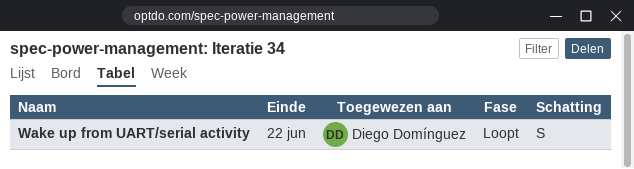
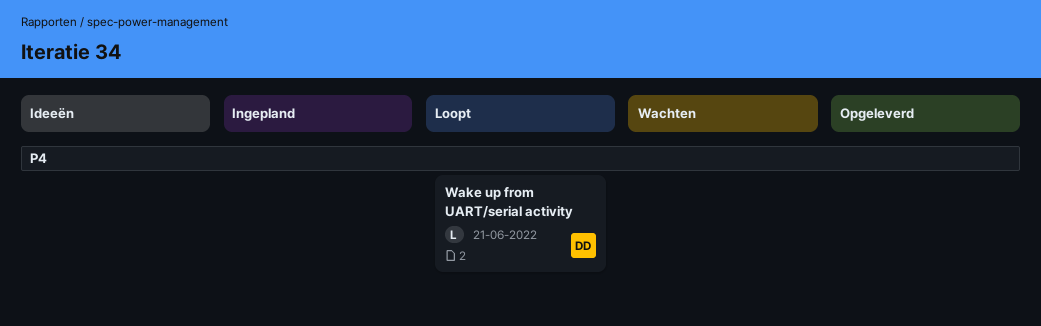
Wake up from UART/serial activity, estimate: S -> L
Wake up from UART/serial activity, due: Jun 22 -> Jun 21

